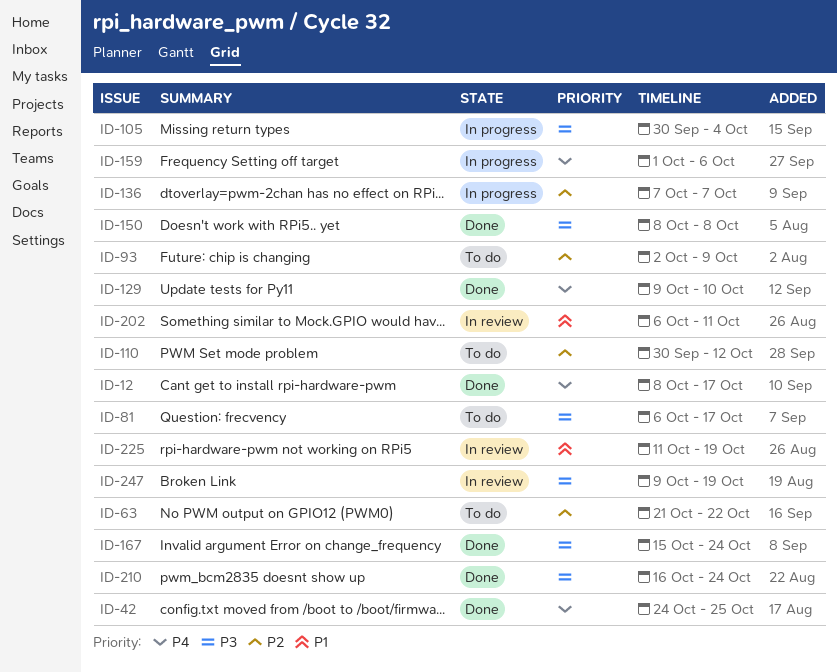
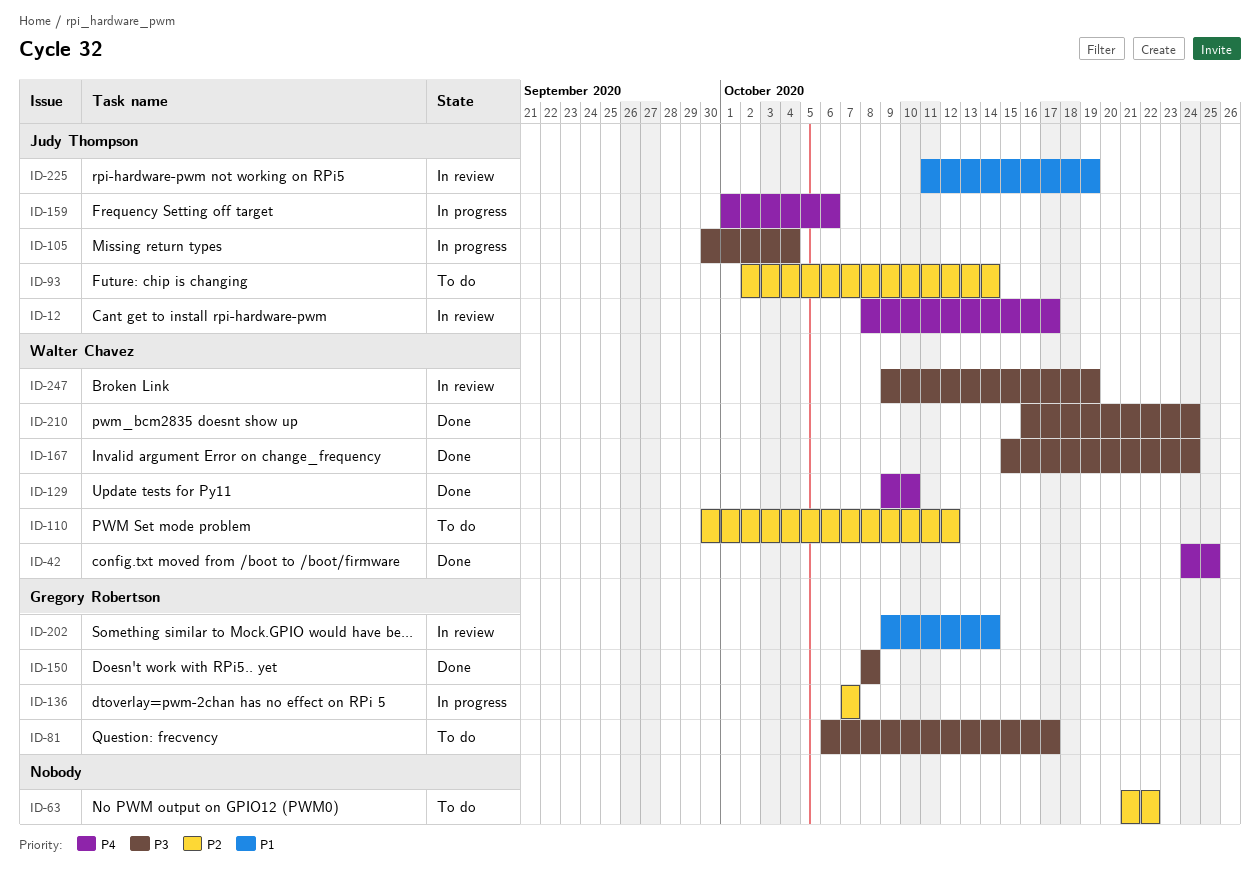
ID-12, status: Done -> In review
ID-93, due: Oct 9 -> Oct 14
ID-202, start: Oct 6 -> Oct 9
ID-202, due: Oct 11 -> Oct 14

